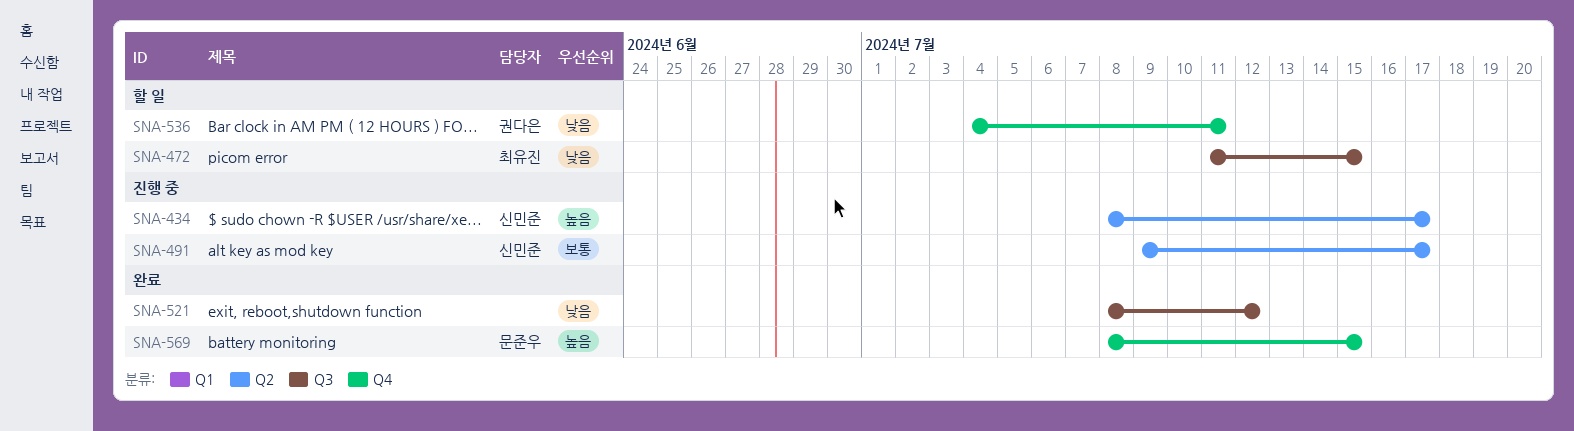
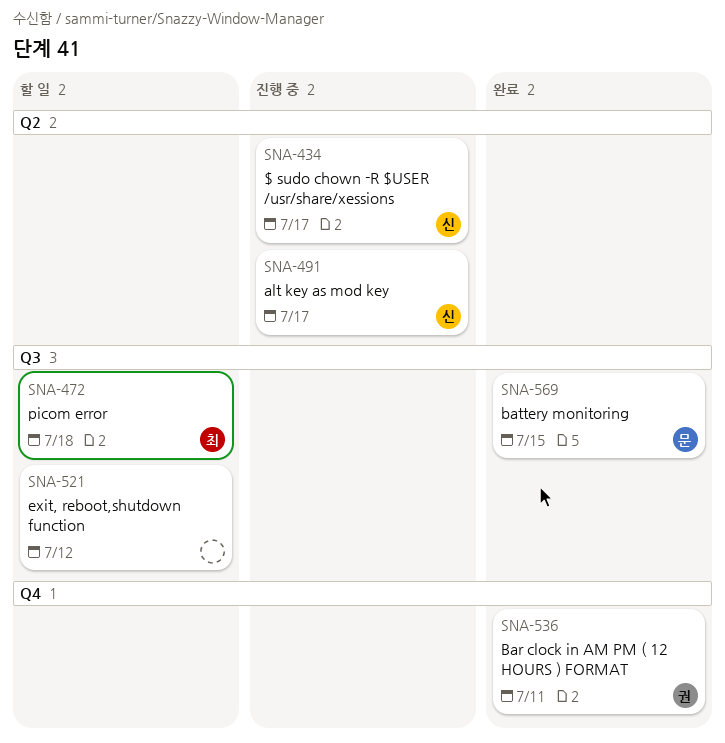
SNA-472, due: Jul 15 -> Jul 18
SNA-521, status: 완료 -> 할 일
SNA-536, status: 할 일 -> 완료
SNA-569, label: Q4 -> Q3

